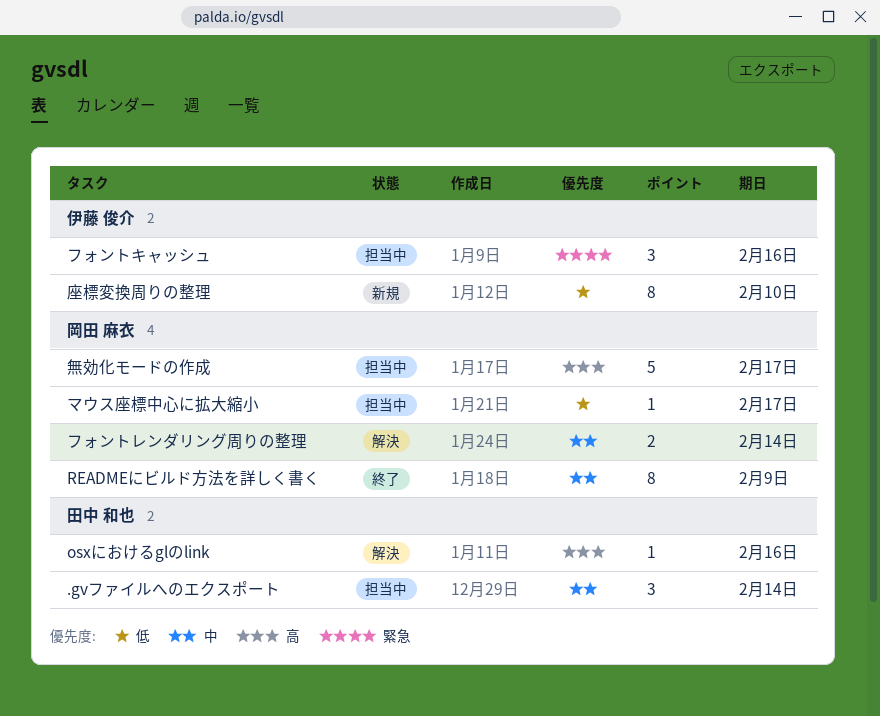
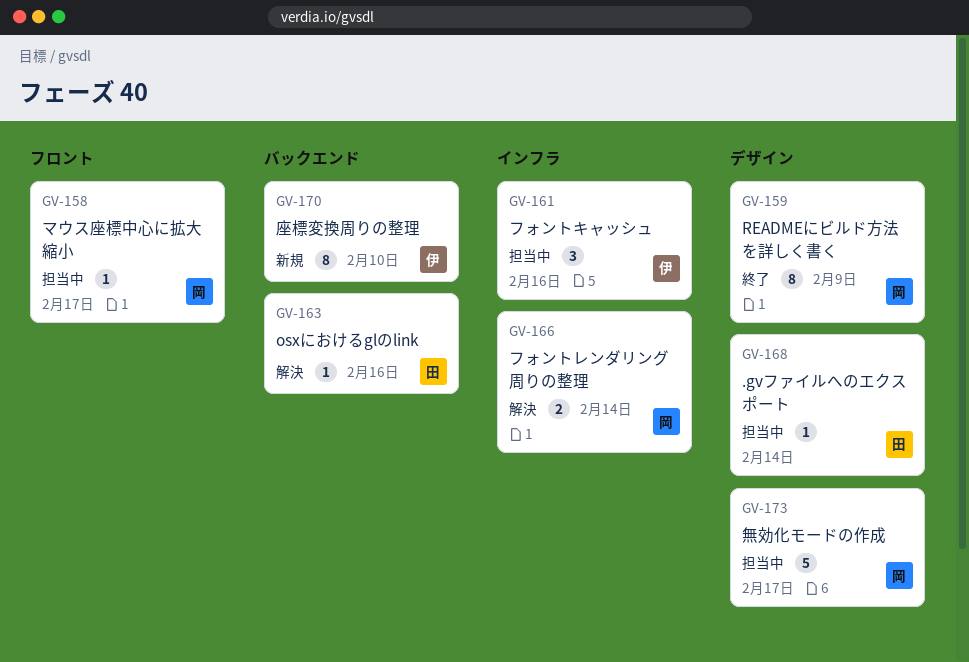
.gvファイルへのエクスポート, estimate: 3 -> 1

